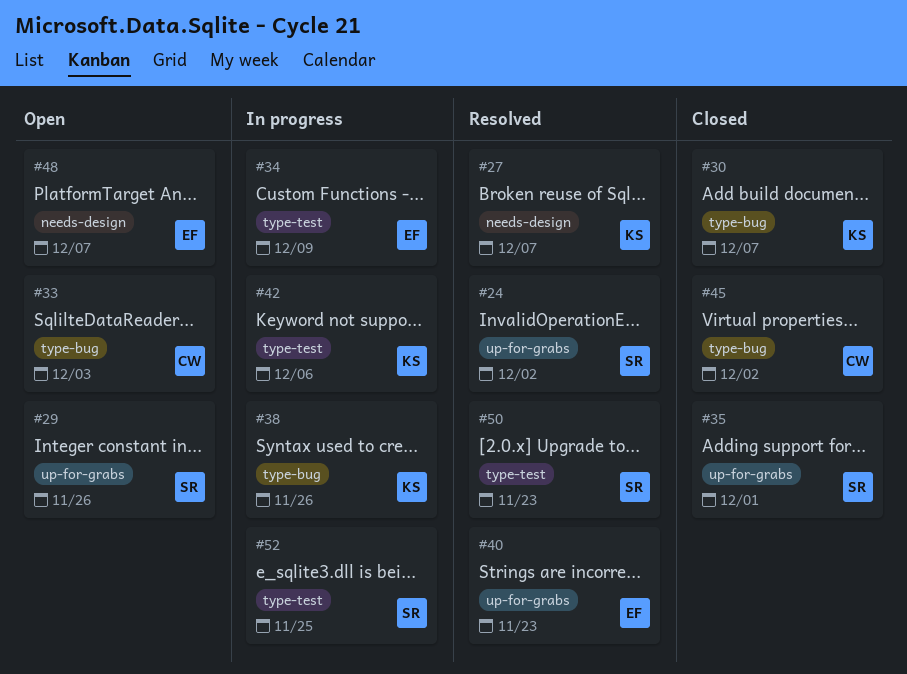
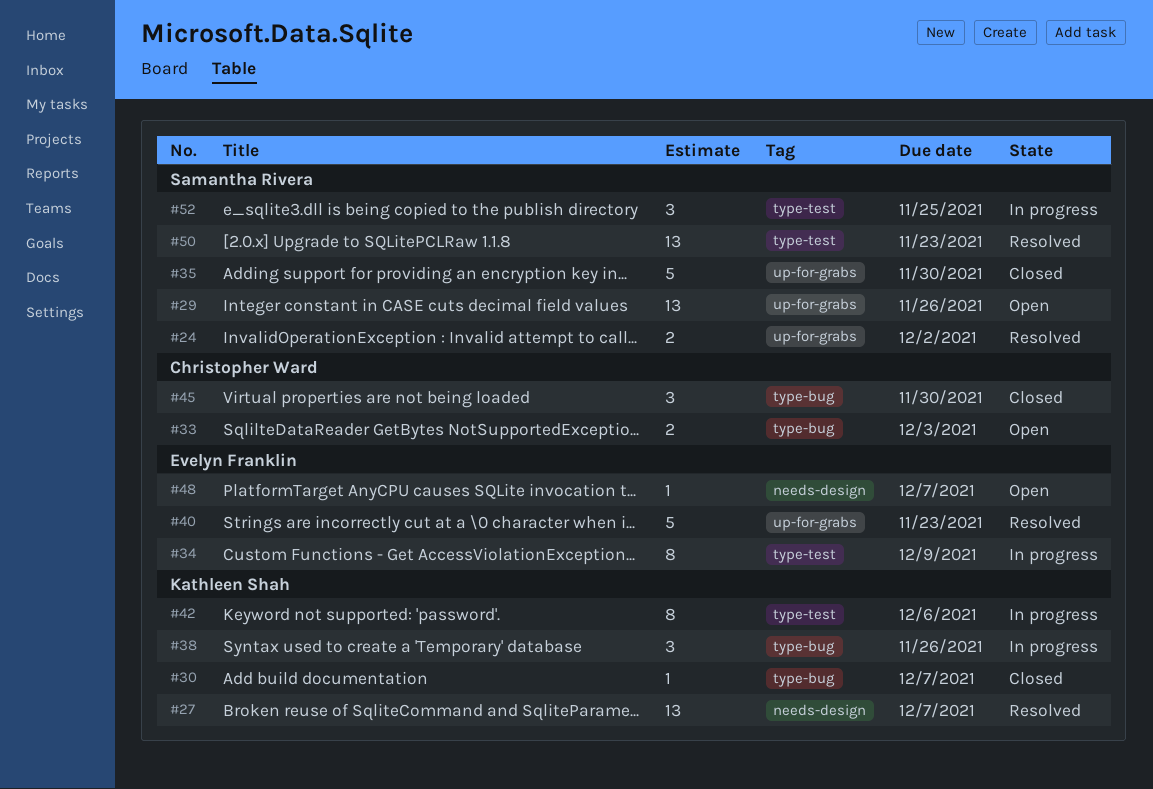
#35, due: Dec 1 -> Nov 30
#45, due: Dec 2 -> Nov 30

